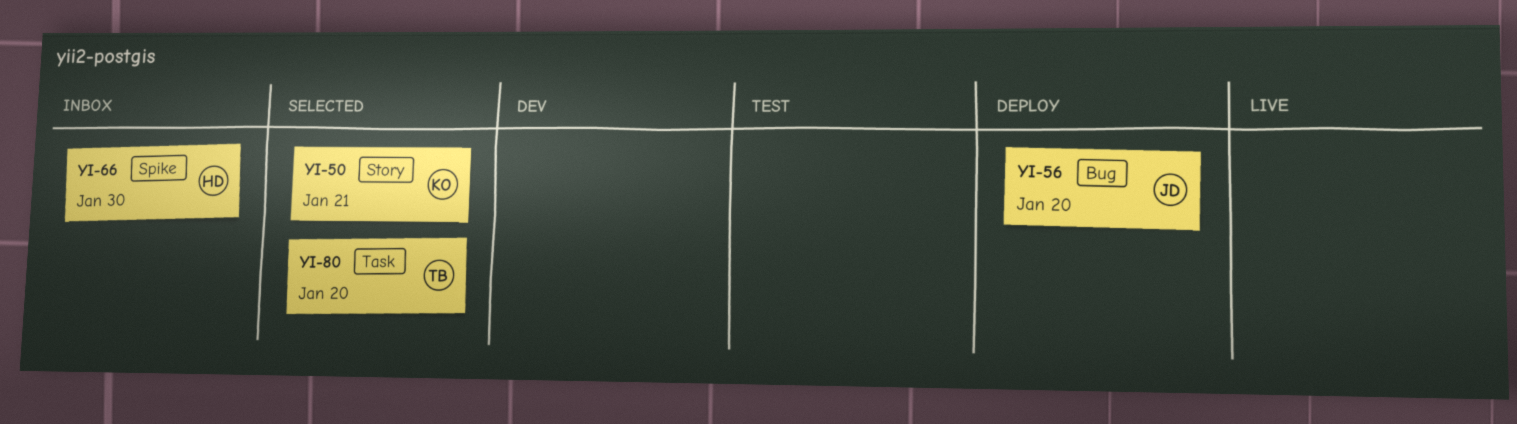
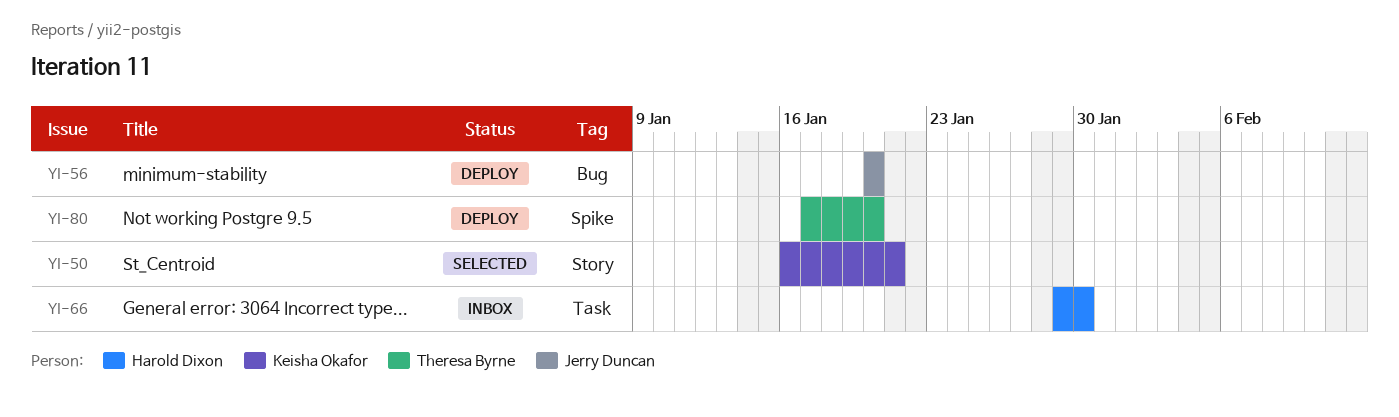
YI-66, label: Spike -> Task
YI-80, status: Selected -> Deploy
YI-80, label: Task -> Spike

